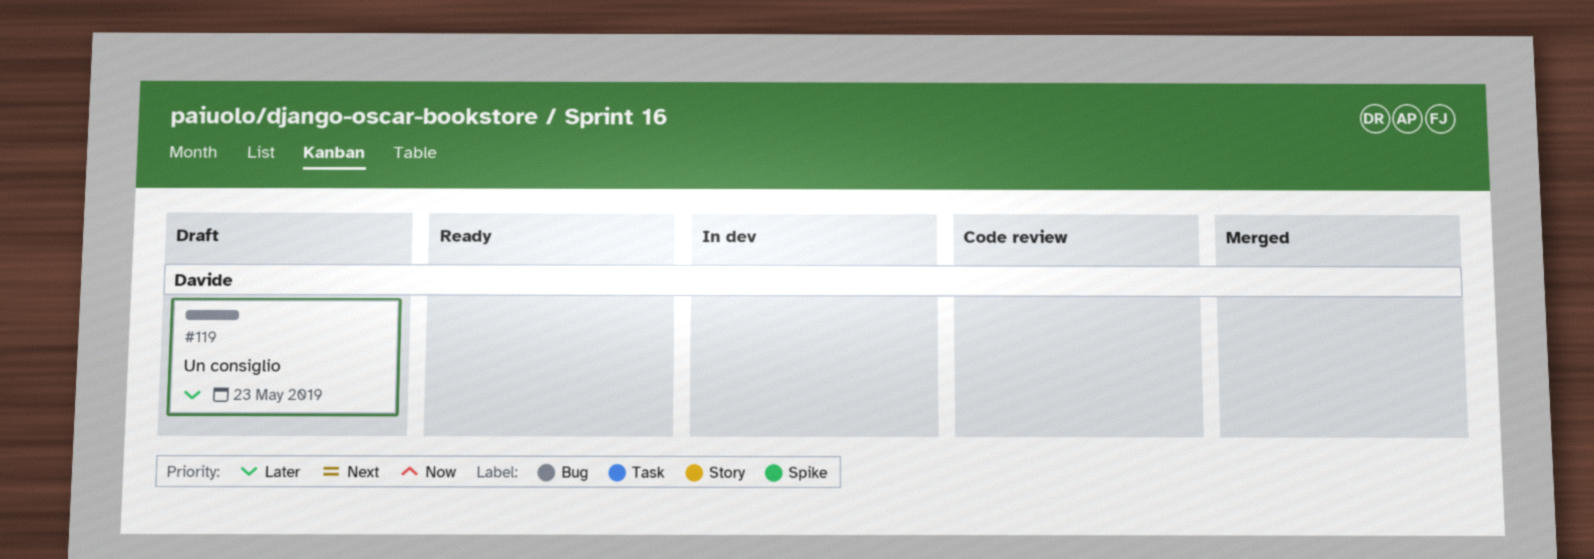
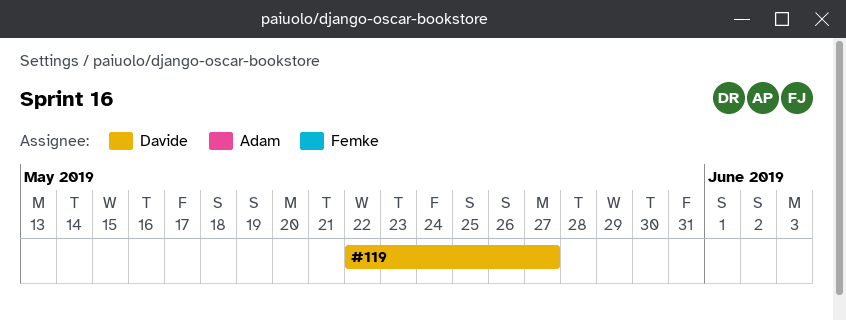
#119, due: May 23 -> May 27

